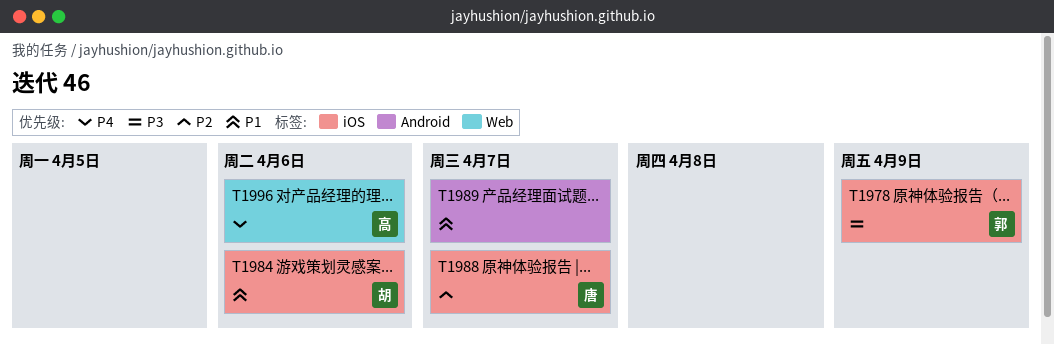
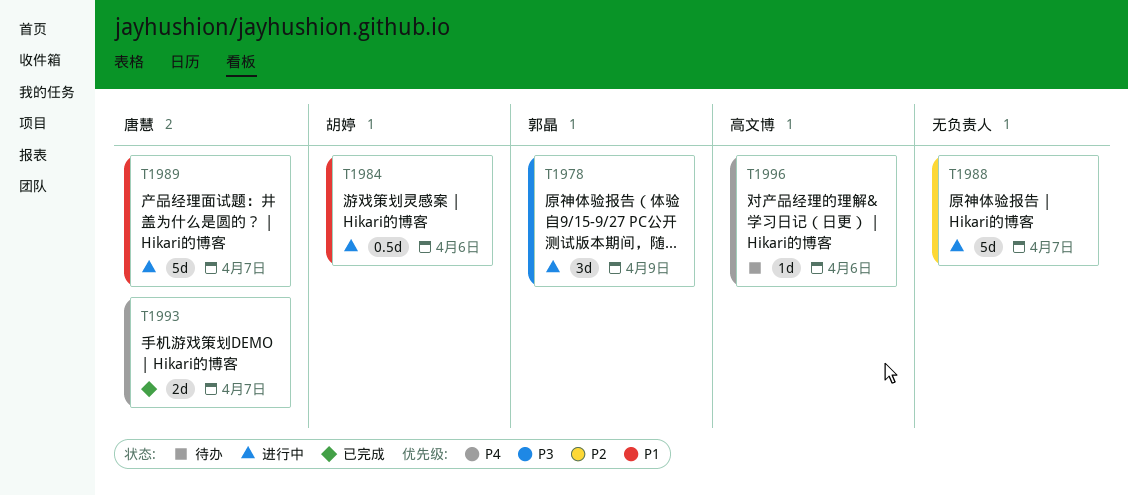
T1988, owner: 唐慧 -> none
T1989, owner: none -> 唐慧
T1993: none -> present

